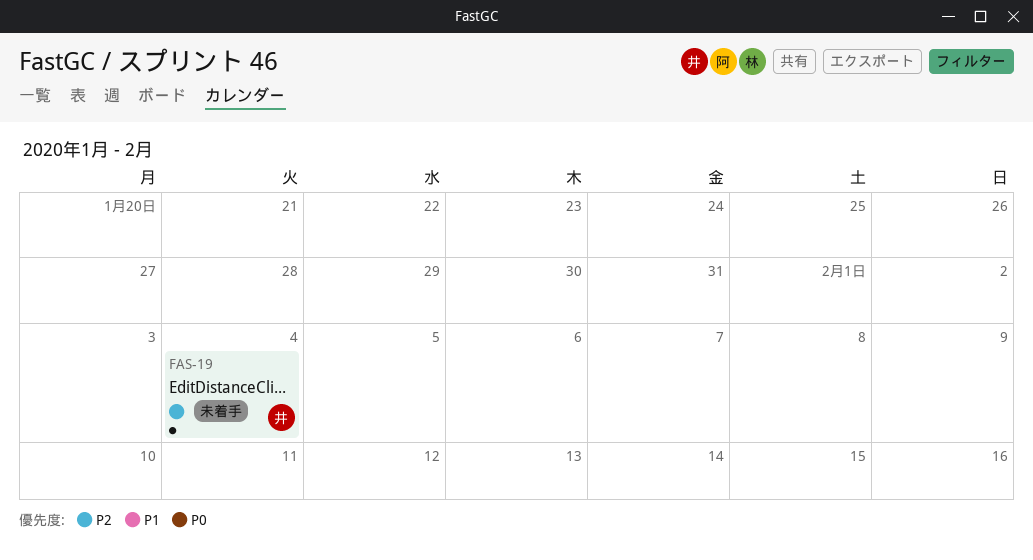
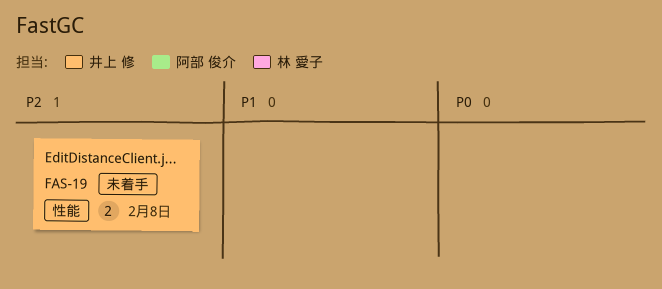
FAS-19, estimate: 1 -> 2
FAS-19, due: Feb 4 -> Feb 8

